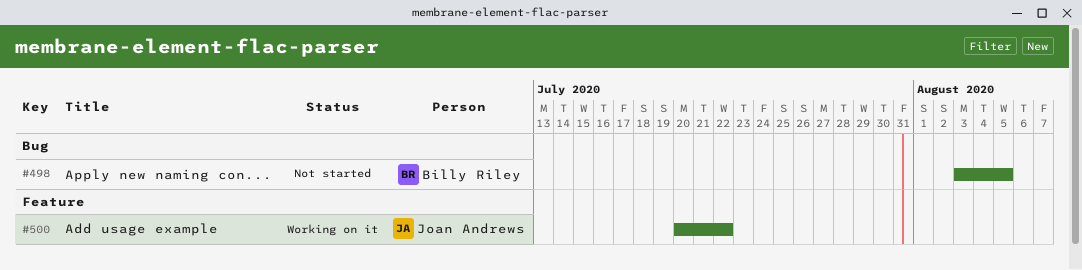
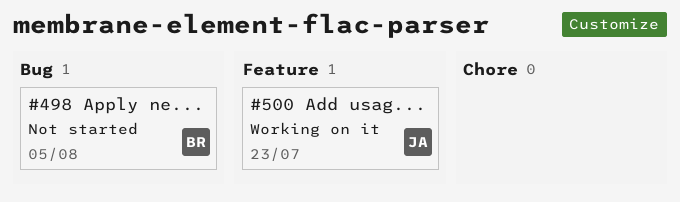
#500, due: Jul 22 -> Jul 23

